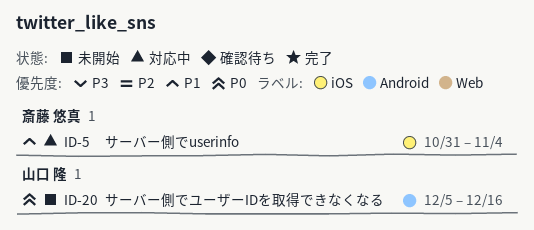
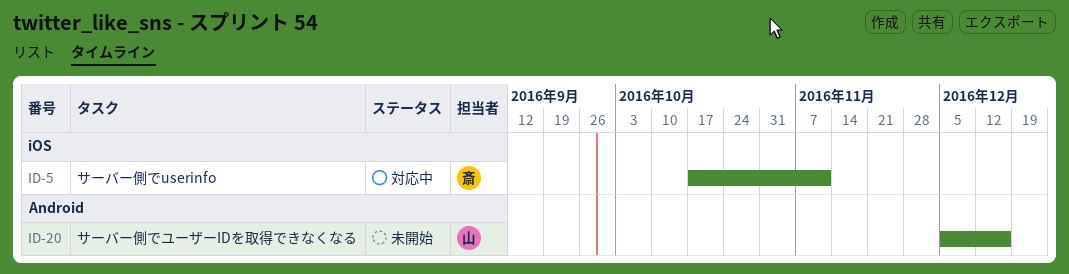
ID-5, start: Oct 31 -> Oct 17
ID-5, due: Nov 4 -> Nov 11

